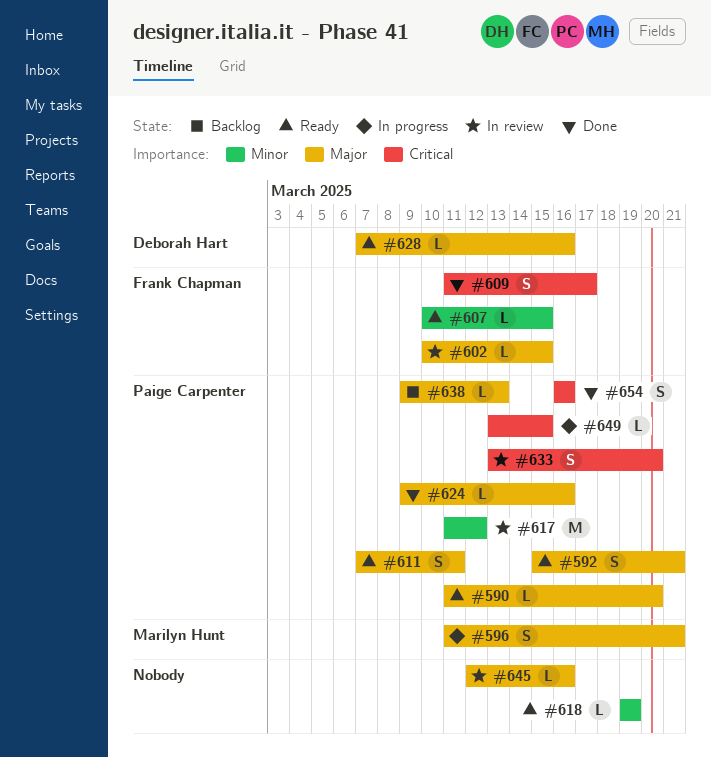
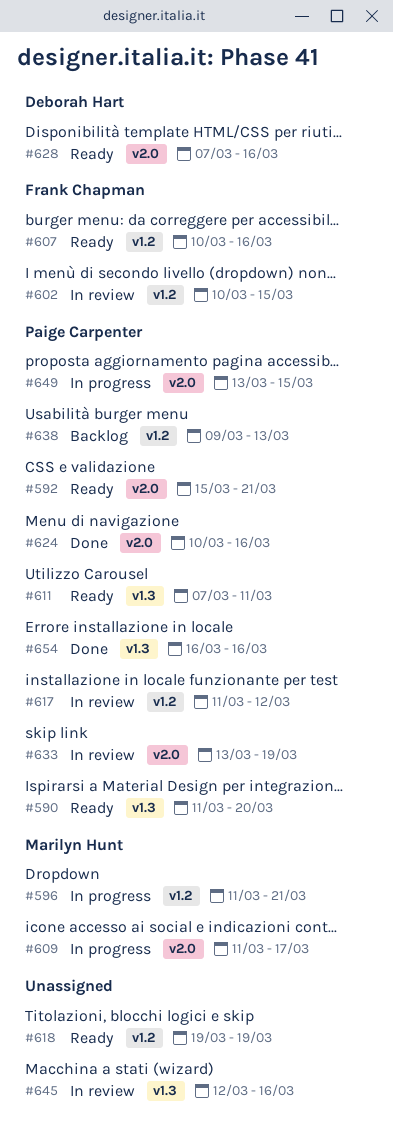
#607, due: Mar 15 -> Mar 16
#609, status: Done -> In progress
#609, owner: Frank Chapman -> Marilyn Hunt
#624, start: Mar 9 -> Mar 10
#633, due: Mar 20 -> Mar 19

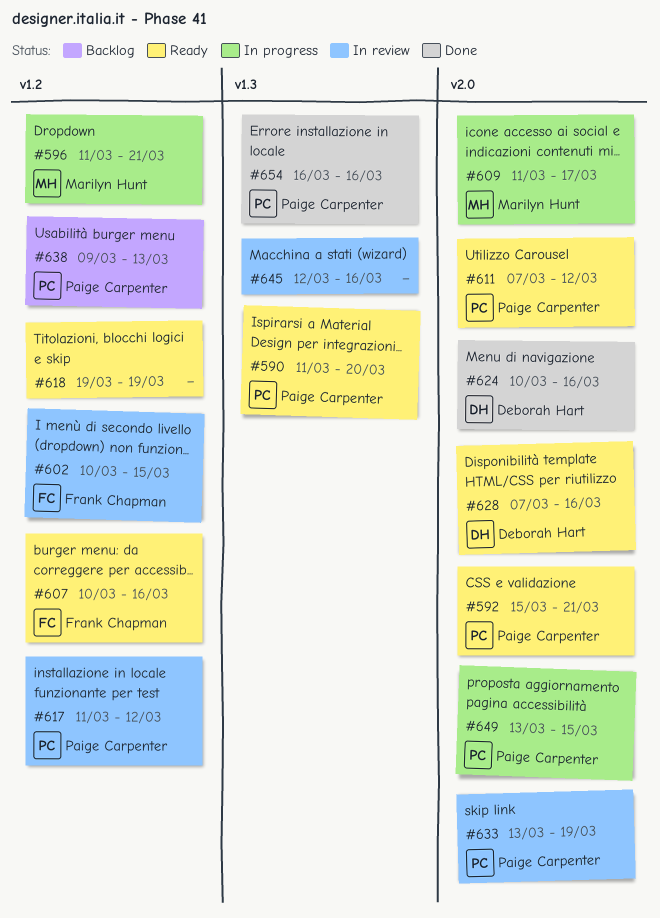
#611, label: v1.3 -> v2.0
#611, due: Mar 11 -> Mar 12
#624, owner: Paige Carpenter -> Deborah Hart

